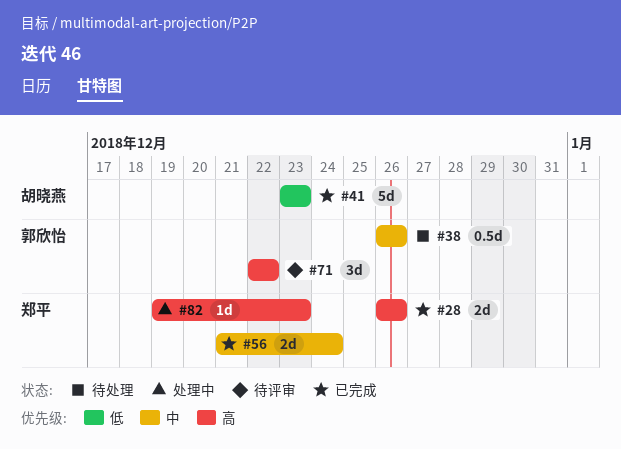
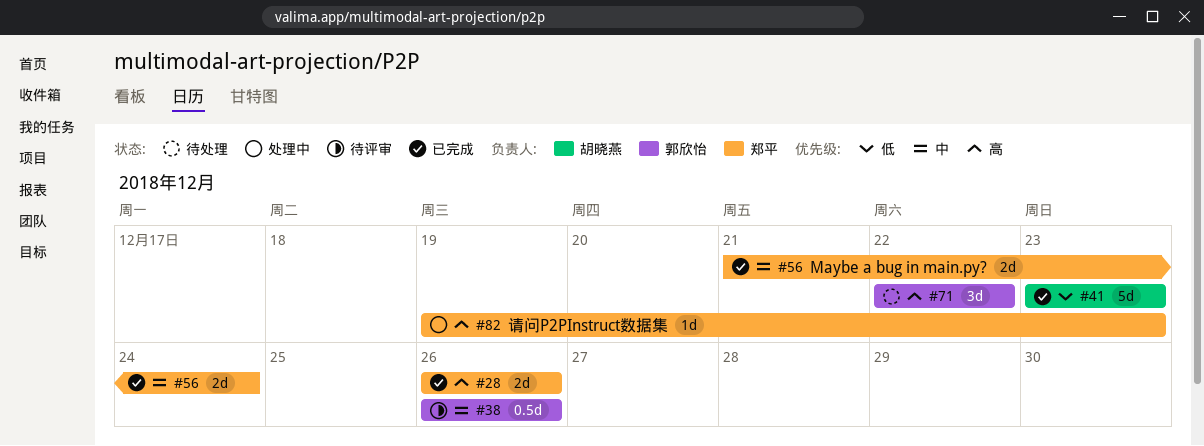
#38, status: 待处理 -> 待评审
#71, status: 待评审 -> 待处理

